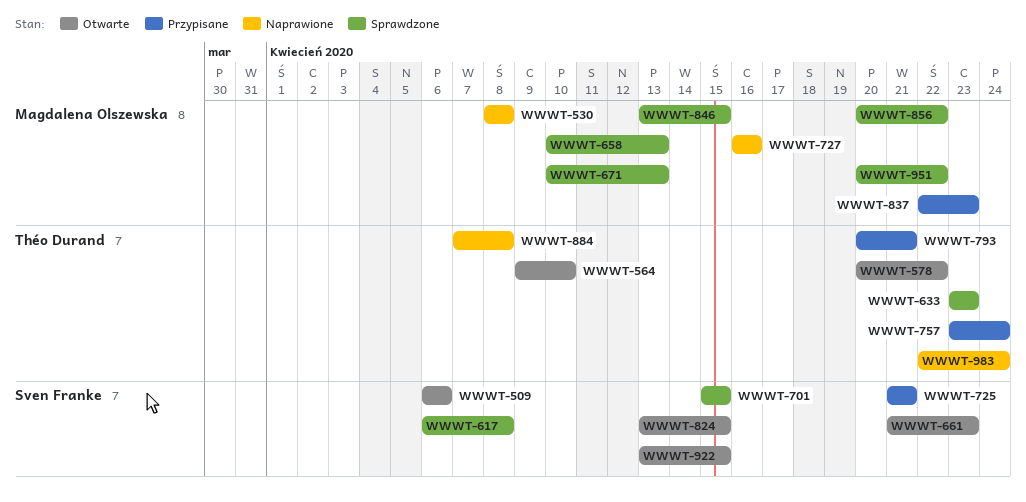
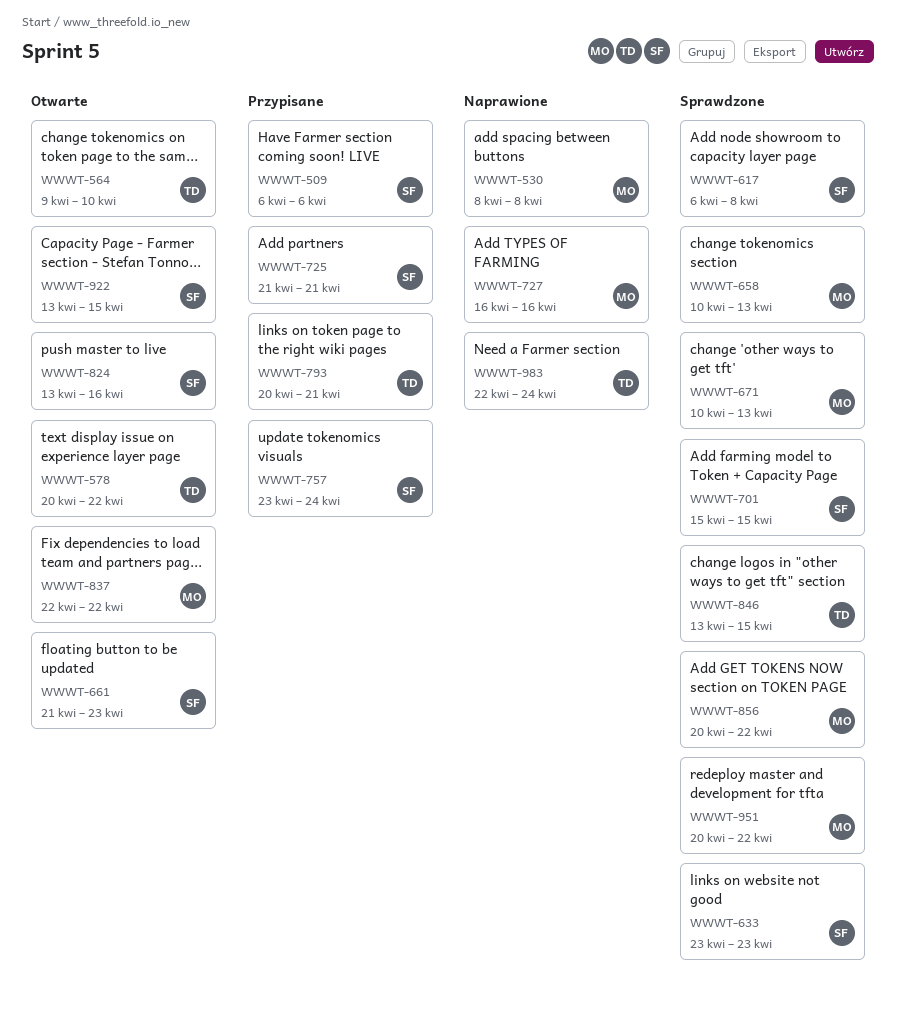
WWWT-509, status: Otwarte -> Przypisane
WWWT-633, owner: Théo Durand -> Sven Franke
WWWT-757, owner: Théo Durand -> Sven Franke
WWWT-824, due: Apr 15 -> Apr 16
WWWT-837, status: Przypisane -> Otwarte
WWWT-837, due: Apr 23 -> Apr 22
WWWT-846, owner: Magdalena Olszewska -> Théo Durand
WWWT-884: present -> none

